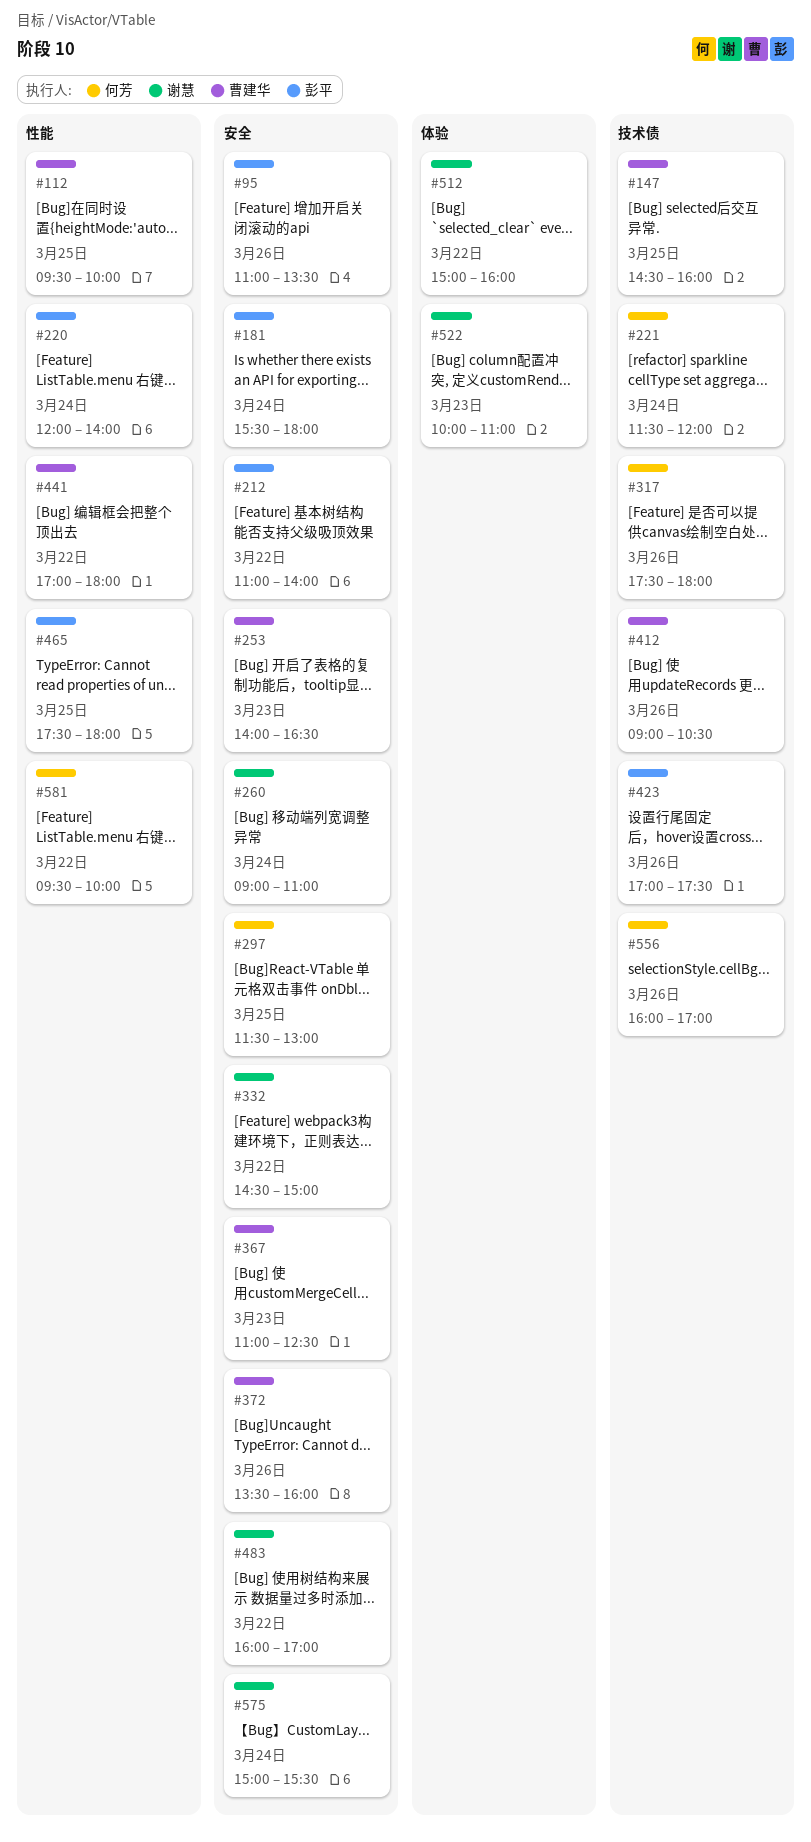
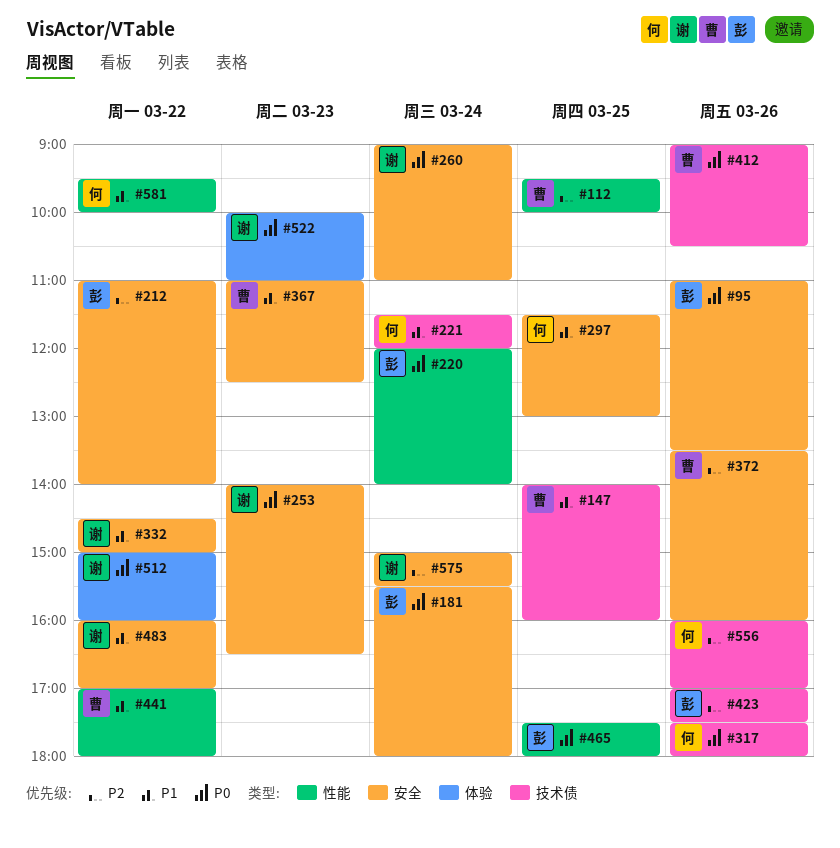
#147, begins: 14:30 -> 14:00
#253, owner: 曹建华 -> 谢慧

